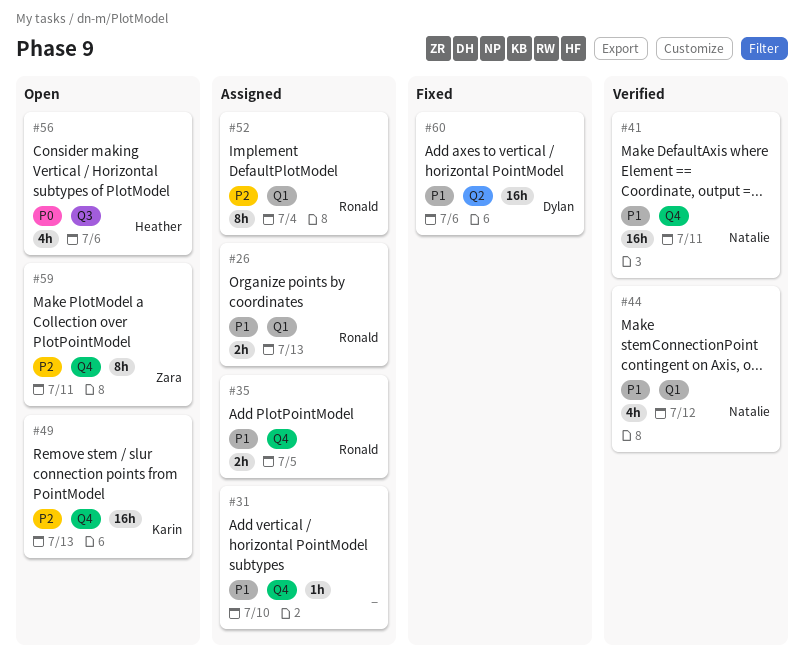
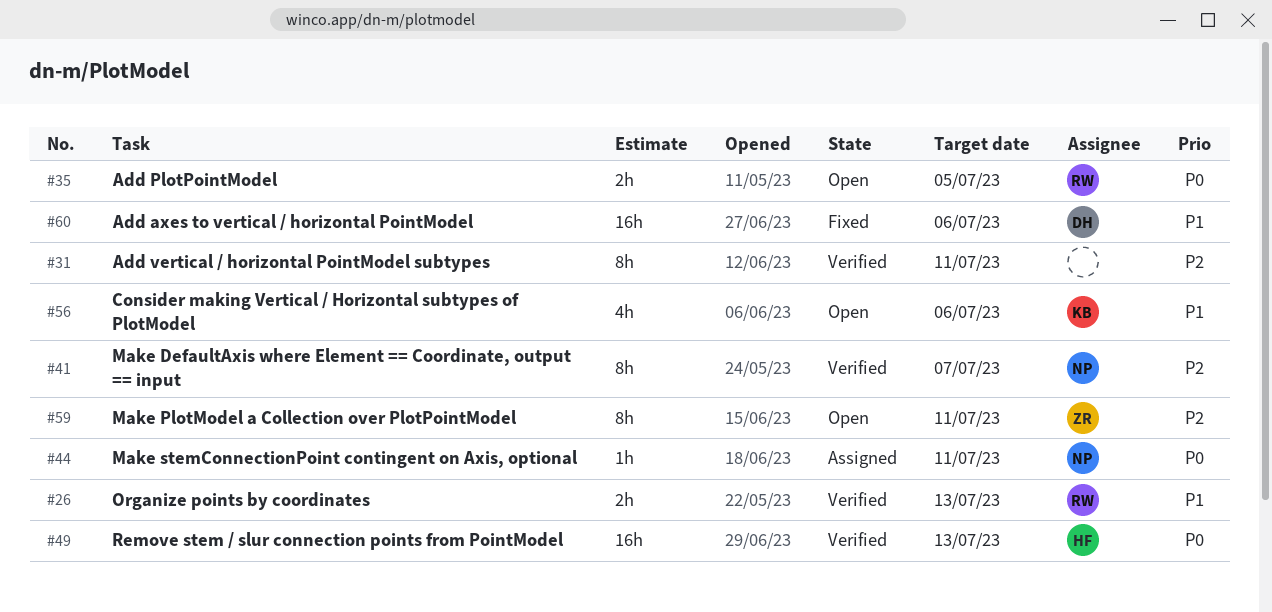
#26, status: Assigned -> Verified
#31, status: Assigned -> Verified
#31, priority: P1 -> P2
#31, estimate: 1h -> 8h
#31, due: Jul 10 -> Jul 11
#35, status: Assigned -> Open
#35, priority: P1 -> P0
#41, priority: P1 -> P2
#41, estimate: 16h -> 8h
#41, due: Jul 11 -> Jul 7
#44, status: Verified -> Assigned
#44, priority: P1 -> P0
#44, estimate: 4h -> 1h
#44, due: Jul 12 -> Jul 11
#49, status: Open -> Verified
#49, owner: Karin -> Heather
#49, priority: P2 -> P0
#52: present -> none
#56, owner: Heather -> Karin
#56, priority: P0 -> P1

